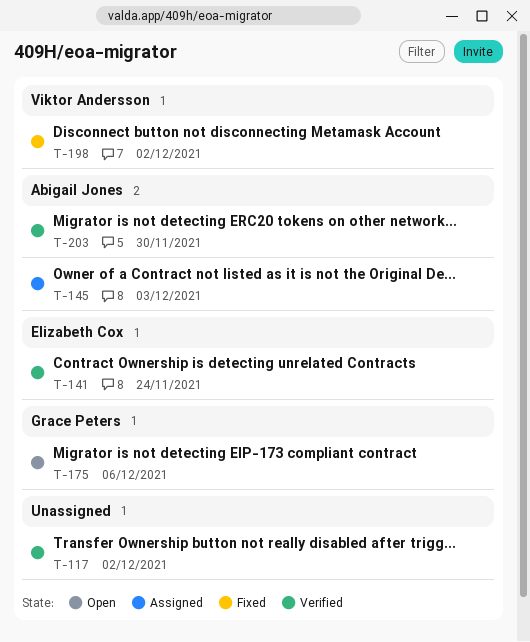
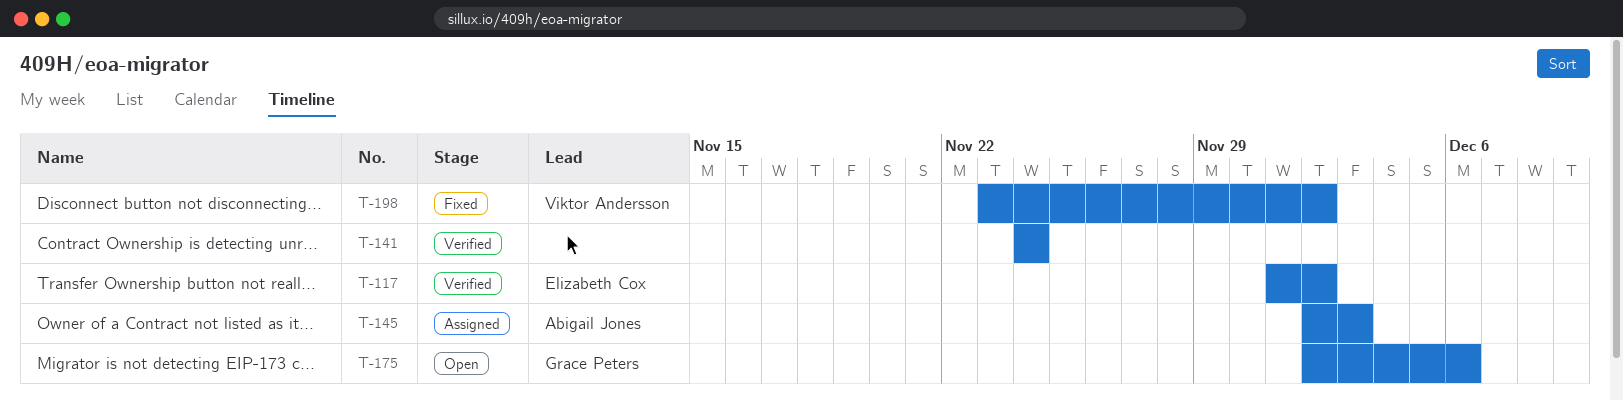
T-117, owner: none -> Elizabeth Cox
T-141, owner: Elizabeth Cox -> none
T-203: present -> none

